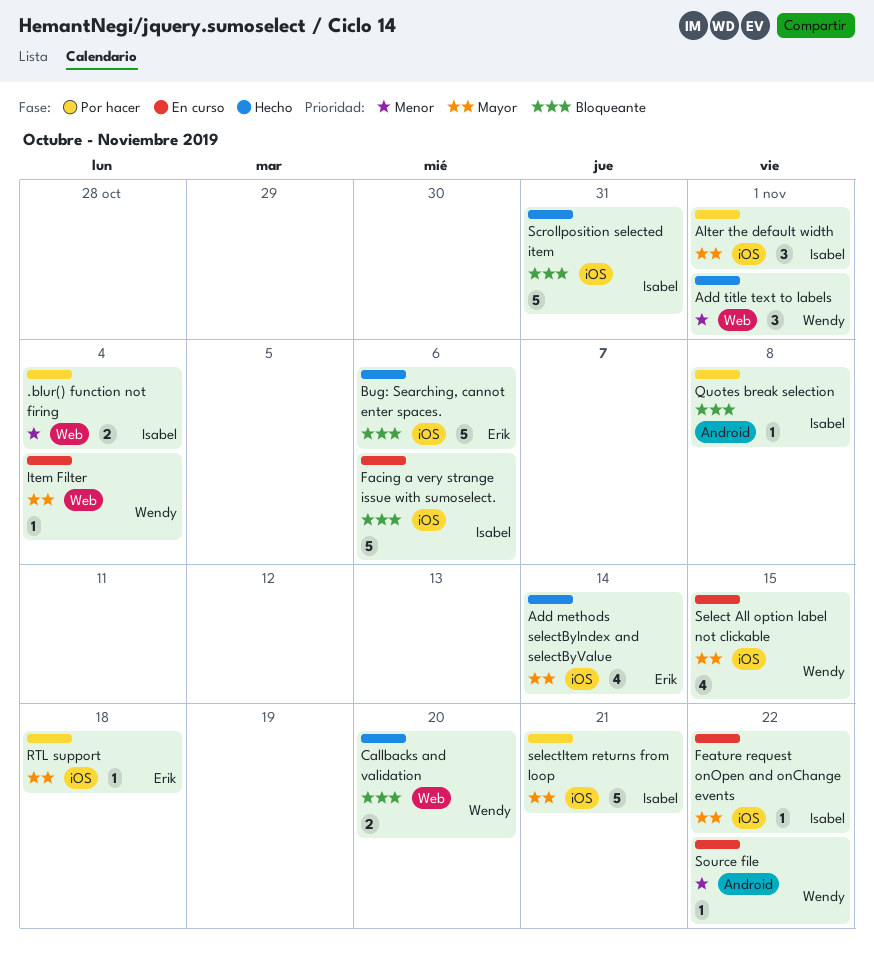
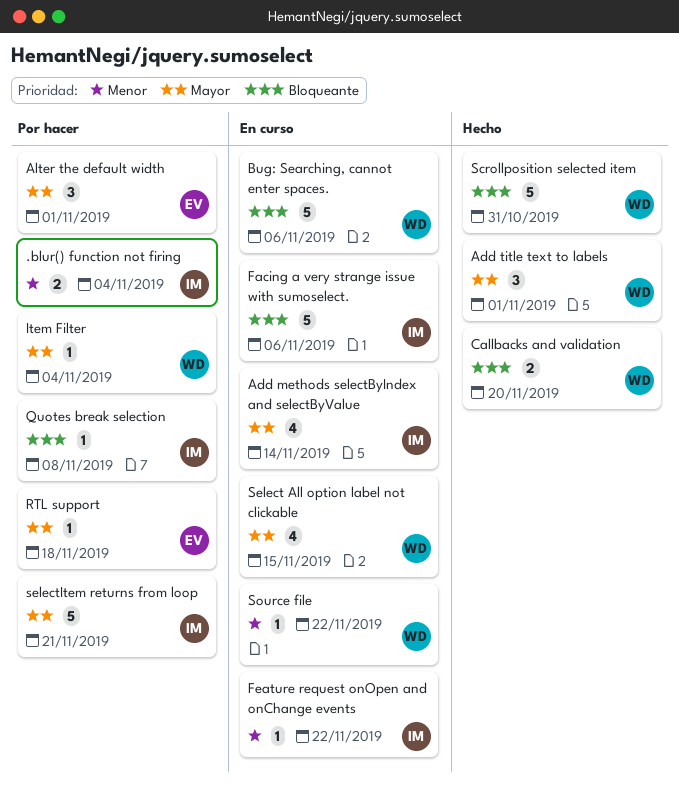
Add methods selectByIndex and selectByValue, status: Hecho -> En curso
Add methods selectByIndex and selectByValue, owner: Erik -> Isabel
Add title text to labels, priority: Menor -> Mayor
Alter the default width, owner: Isabel -> Erik
Bug: Searching, cannot enter spaces., status: Hecho -> En curso
Bug: Searching, cannot enter spaces., owner: Erik -> Wendy
Feature request onOpen and onChange events, priority: Mayor -> Menor
Item Filter, status: En curso -> Por hacer
Scrollposition selected item, owner: Isabel -> Wendy

